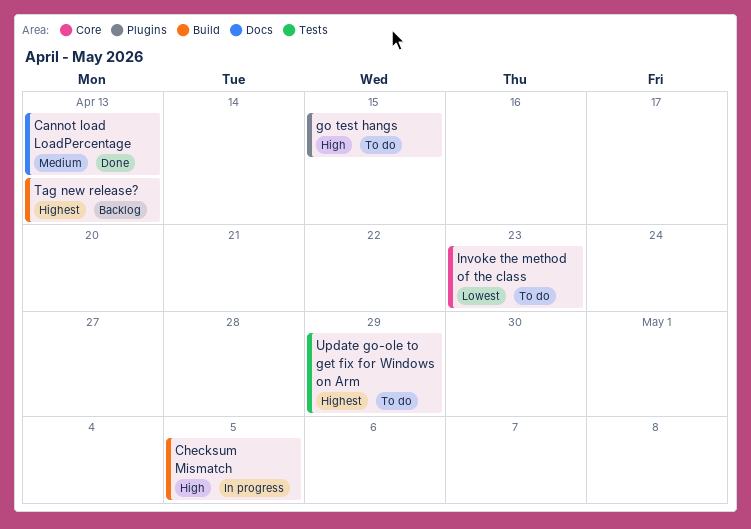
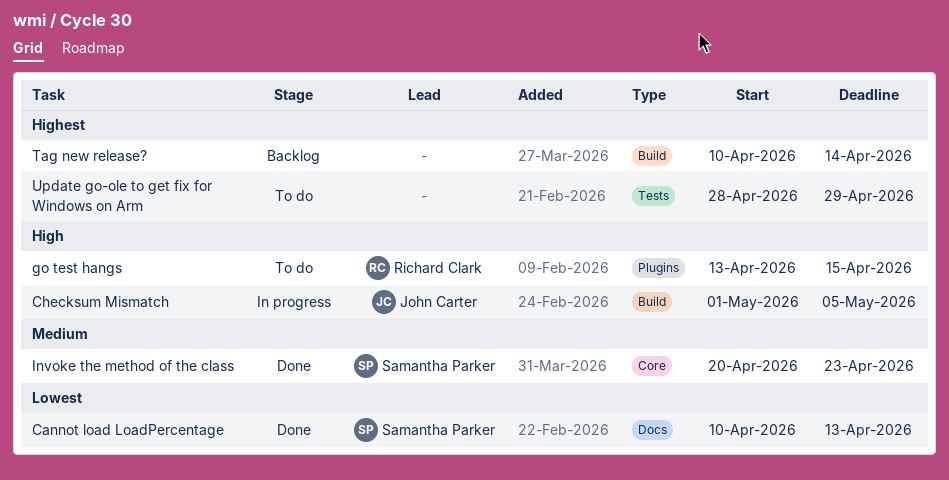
Cannot load LoadPercentage, priority: Medium -> Lowest
Invoke the method of the class, status: To do -> Done
Invoke the method of the class, priority: Lowest -> Medium
Tag new release?, due: Apr 13 -> Apr 14

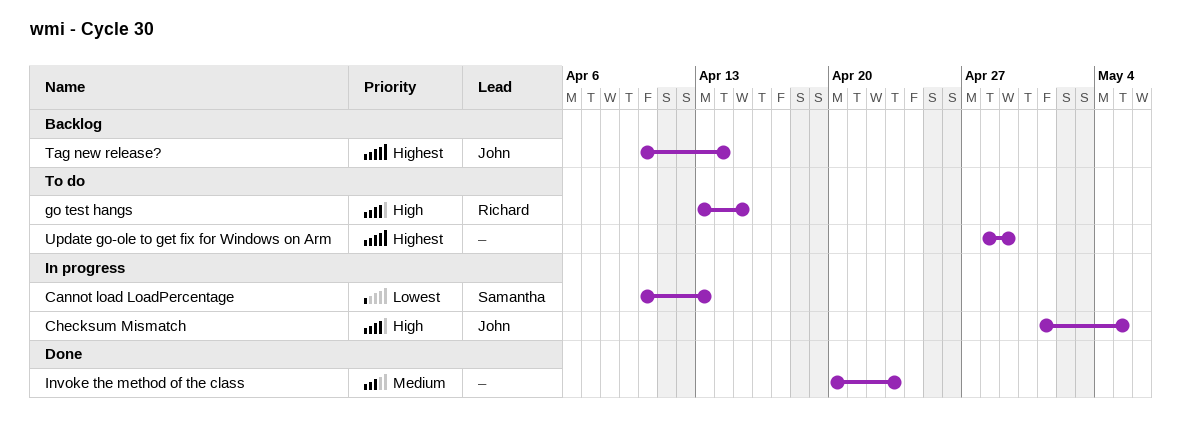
Cannot load LoadPercentage, status: Done -> In progress
Invoke the method of the class, owner: Samantha Parker -> none
Tag new release?, owner: none -> John Carter

